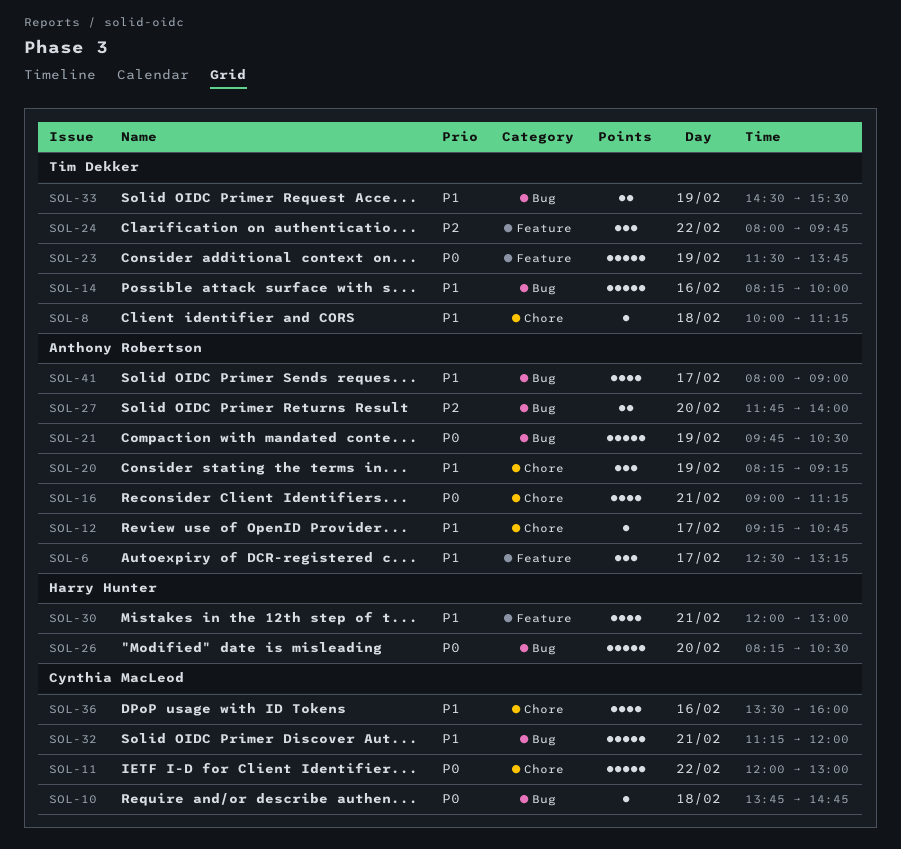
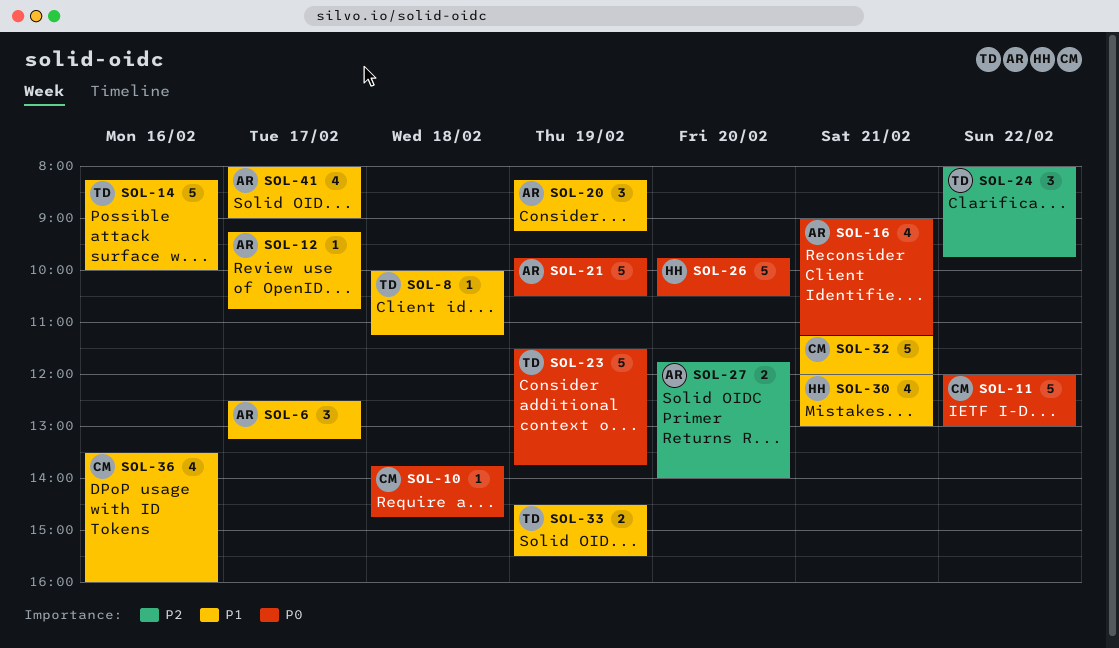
SOL-26, begins: 08:15 -> 09:45

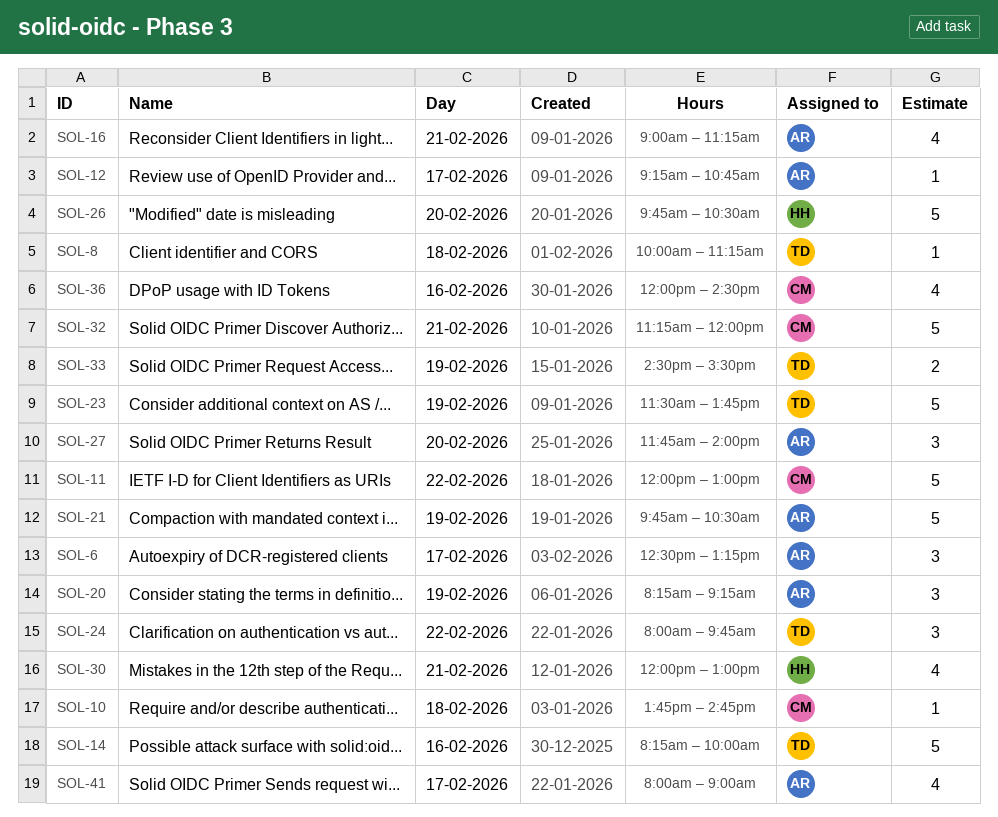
SOL-27, estimate: 2 -> 3
SOL-36, begins: 13:30 -> 12:00
SOL-36, ends: 16:00 -> 14:30

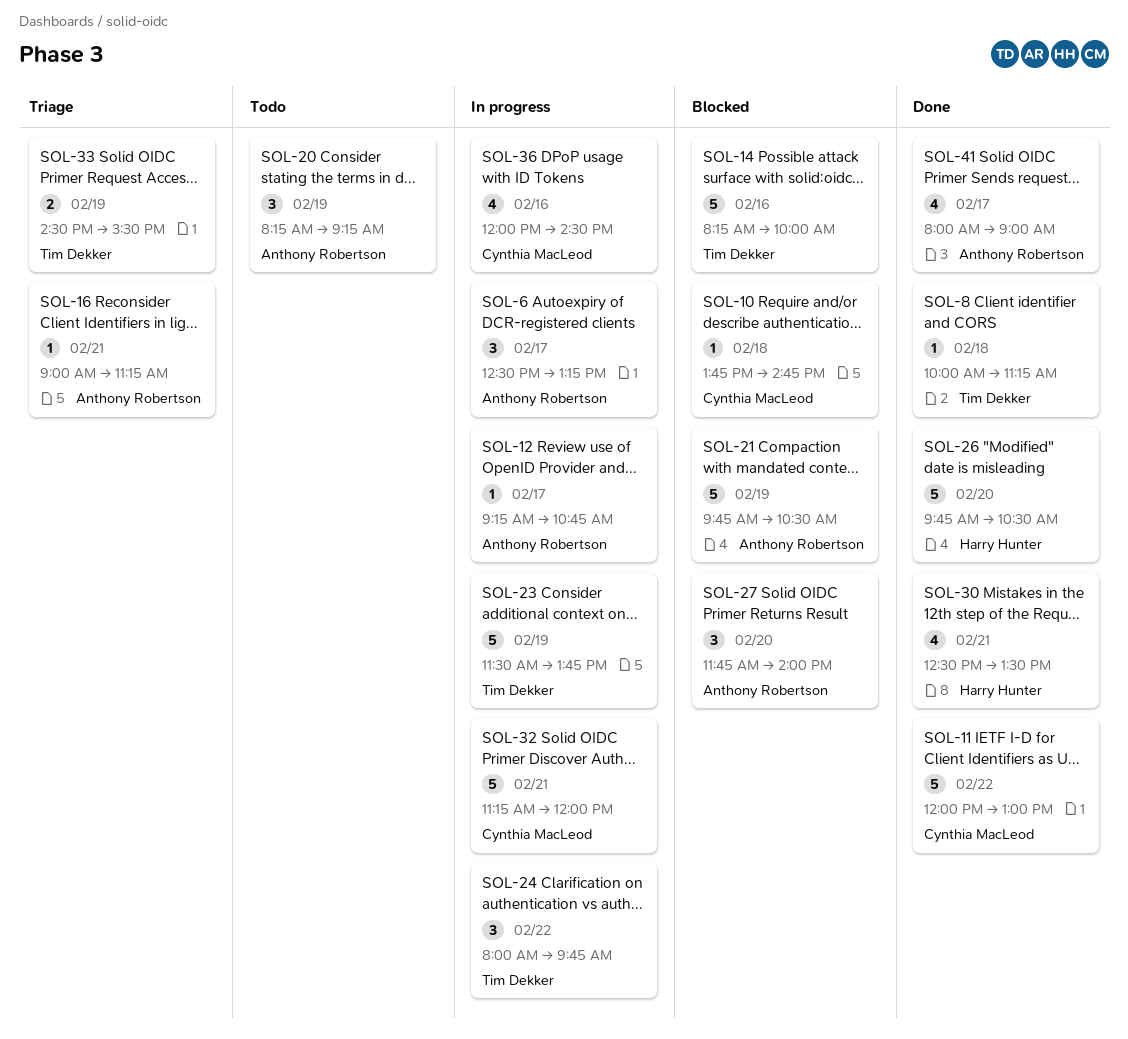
SOL-16, estimate: 4 -> 1
SOL-30, begins: 12:00 -> 12:30
SOL-30, ends: 13:00 -> 13:30

